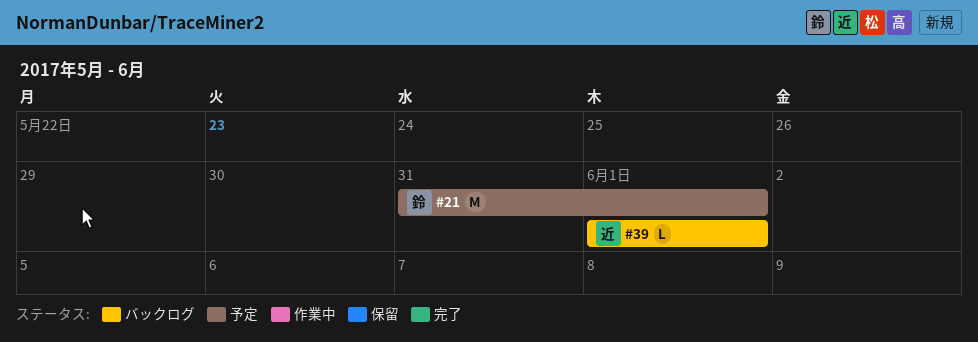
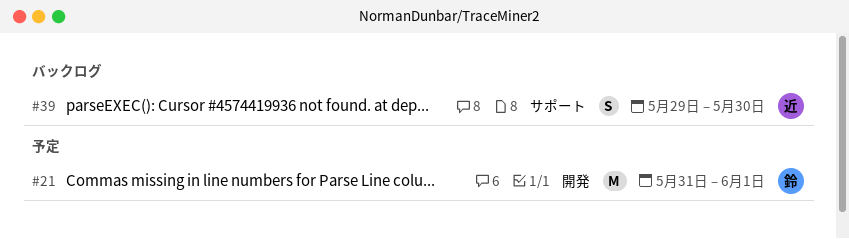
#39, estimate: L -> S
#39, start: Jun 1 -> May 29
#39, due: Jun 1 -> May 30

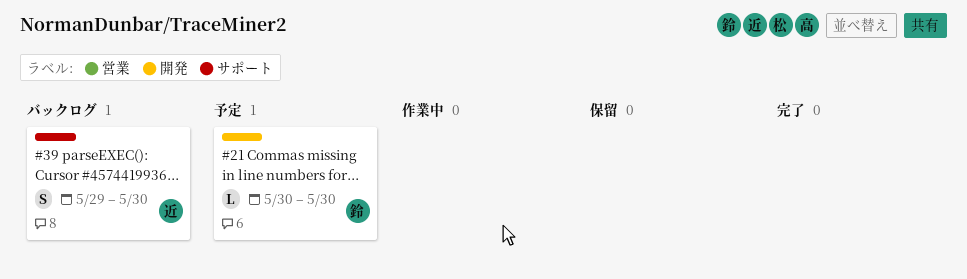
#21, estimate: M -> L
#21, start: May 31 -> May 30
#21, due: Jun 1 -> May 30

